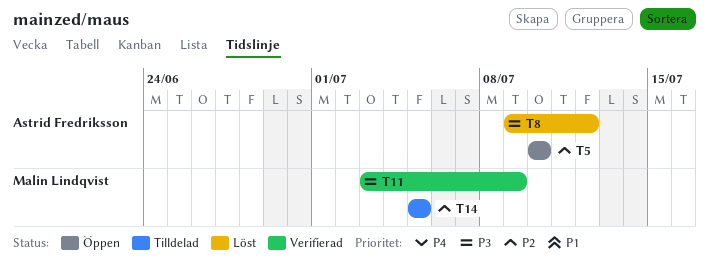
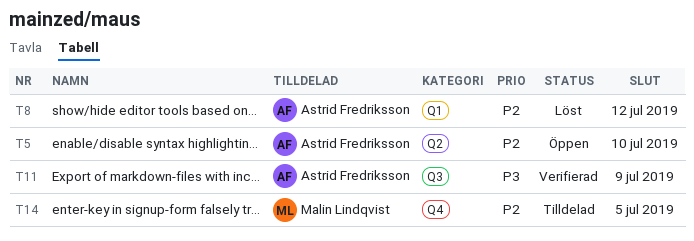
T8, priority: P3 -> P2
T11, owner: Malin Lindqvist -> Astrid Fredriksson

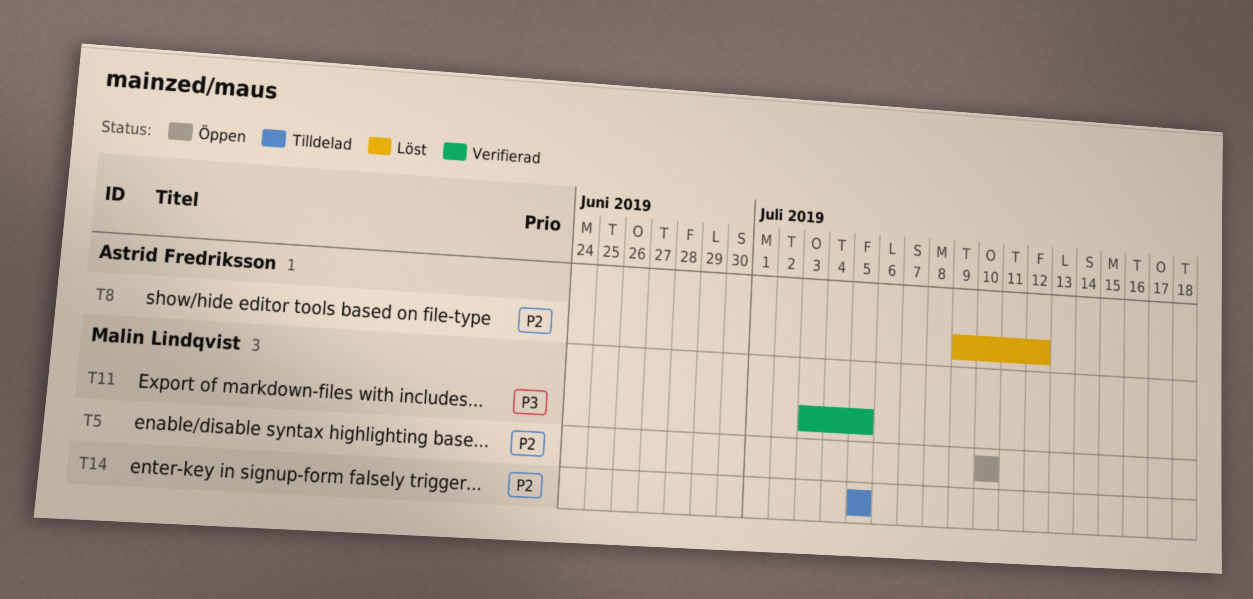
T5, owner: Astrid Fredriksson -> Malin Lindqvist
T11, owner: Astrid Fredriksson -> Malin Lindqvist
T11, due: Jul 9 -> Jul 5

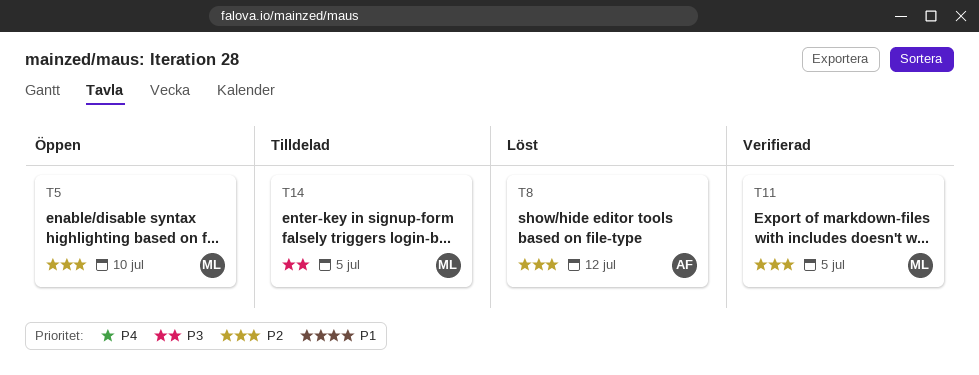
T11, priority: P3 -> P2
T14, priority: P2 -> P3

